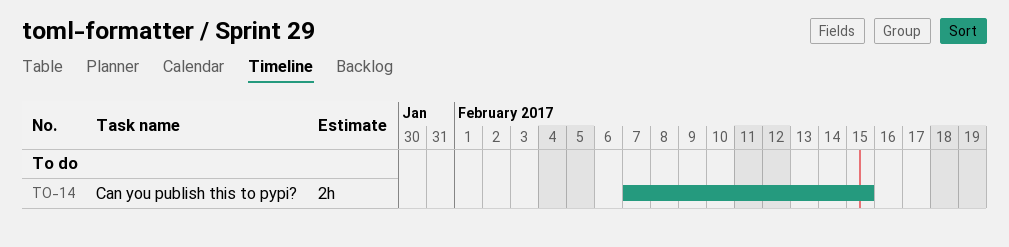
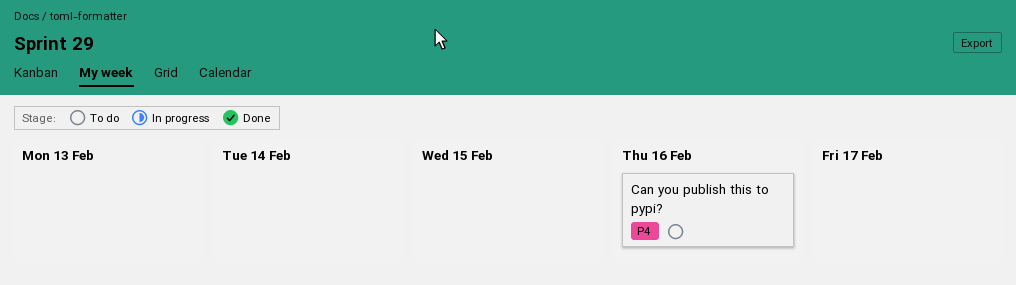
Can you publish this to pypi?, due: Feb 15 -> Feb 16

